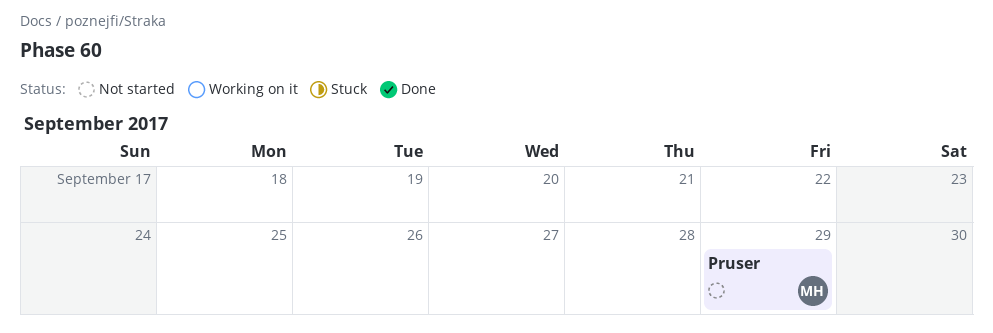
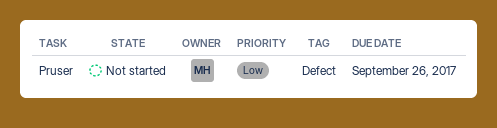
Pruser, due: Sep 29 -> Sep 26

